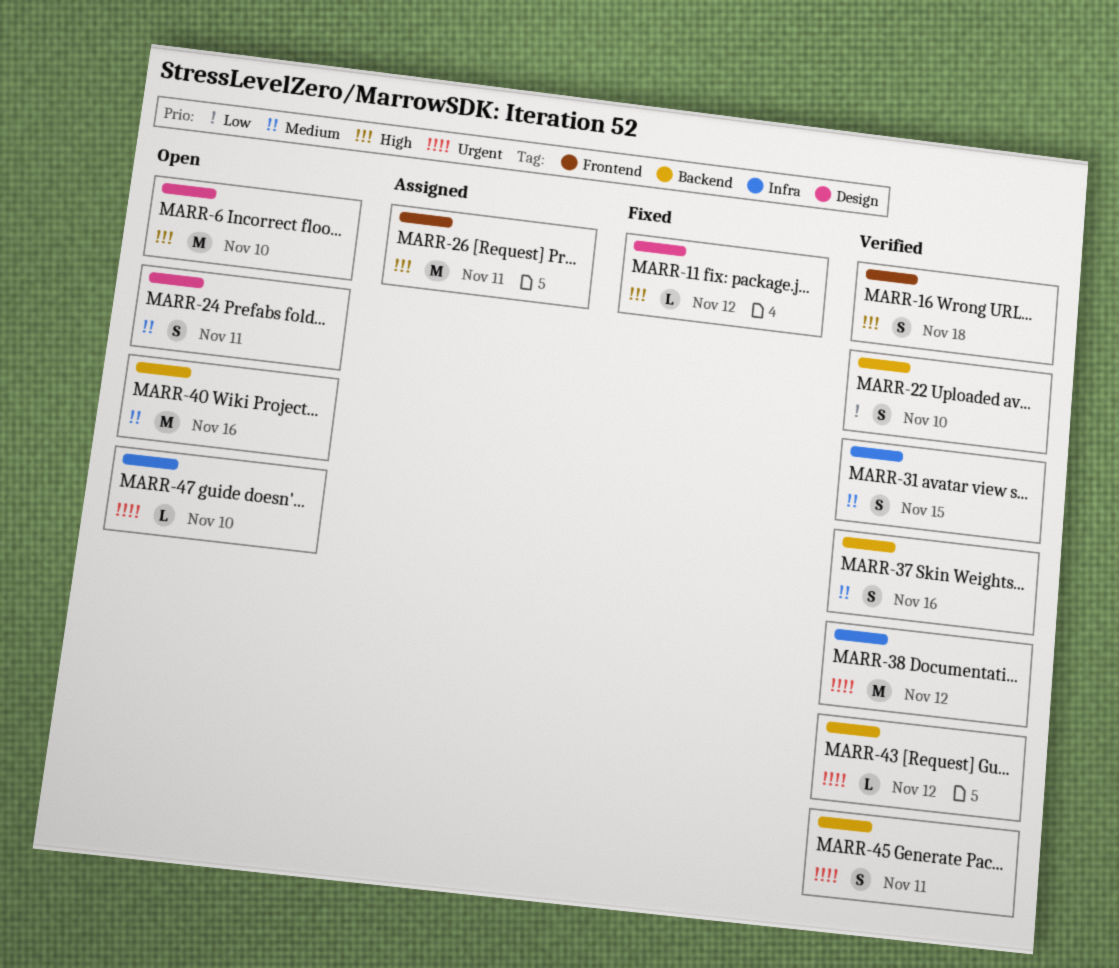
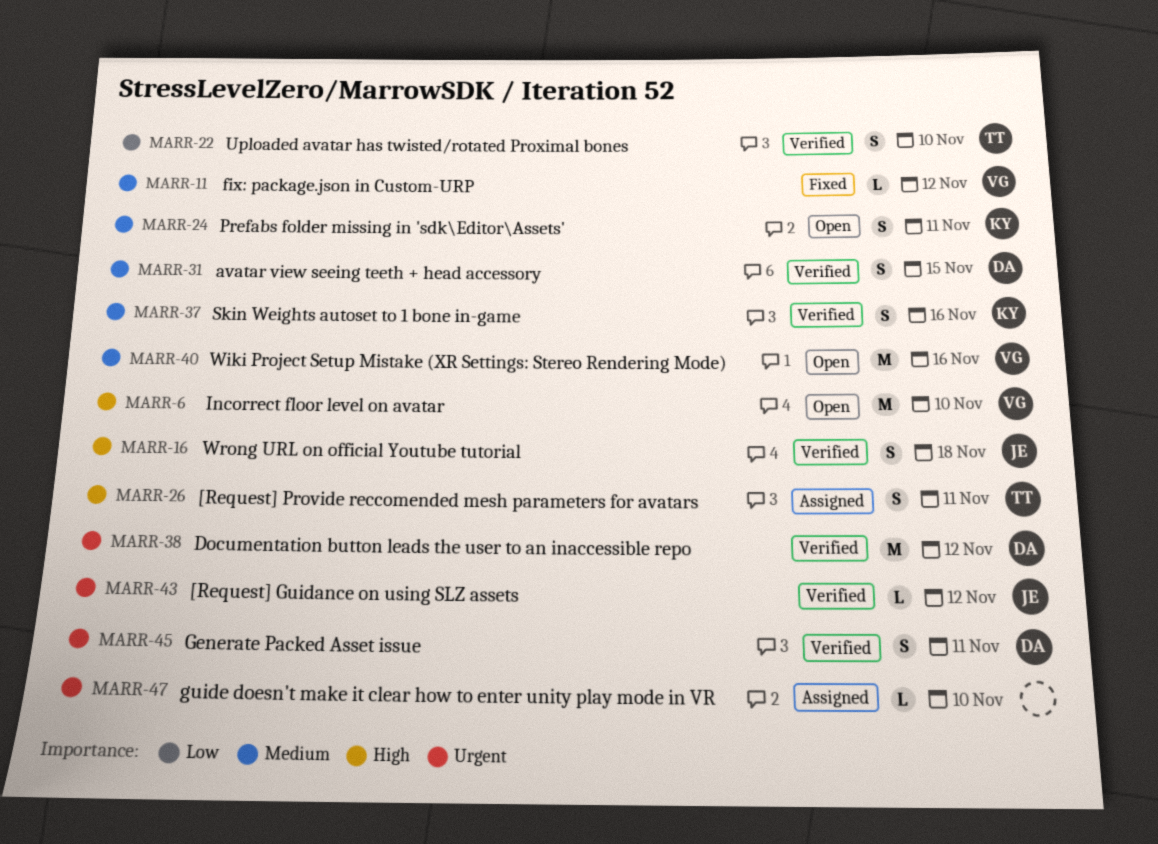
MARR-11, priority: High -> Medium
MARR-26, estimate: M -> S
MARR-47, status: Open -> Assigned

